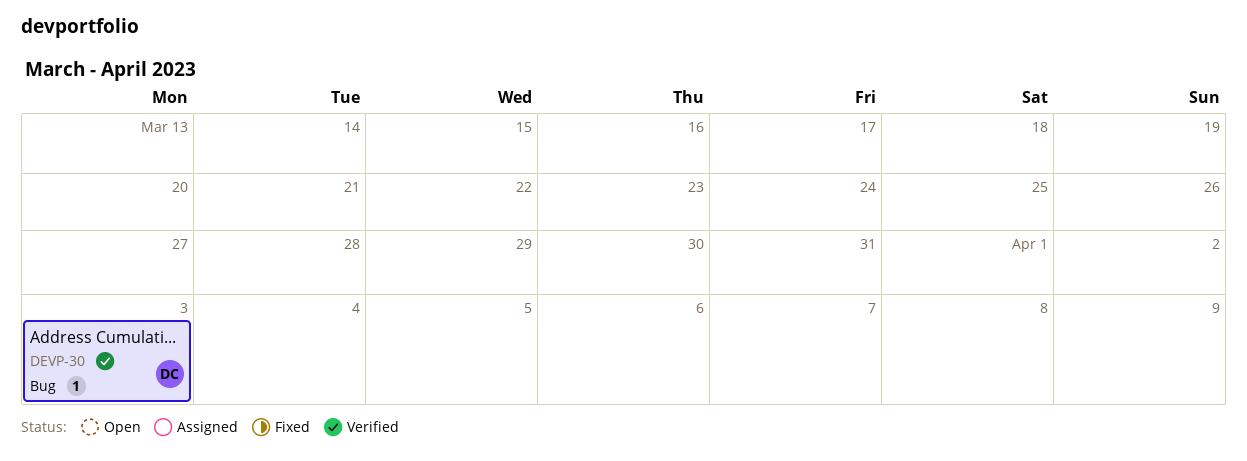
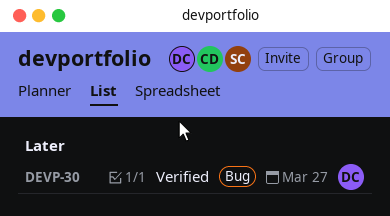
DEVP-30, due: Apr 3 -> Mar 27

